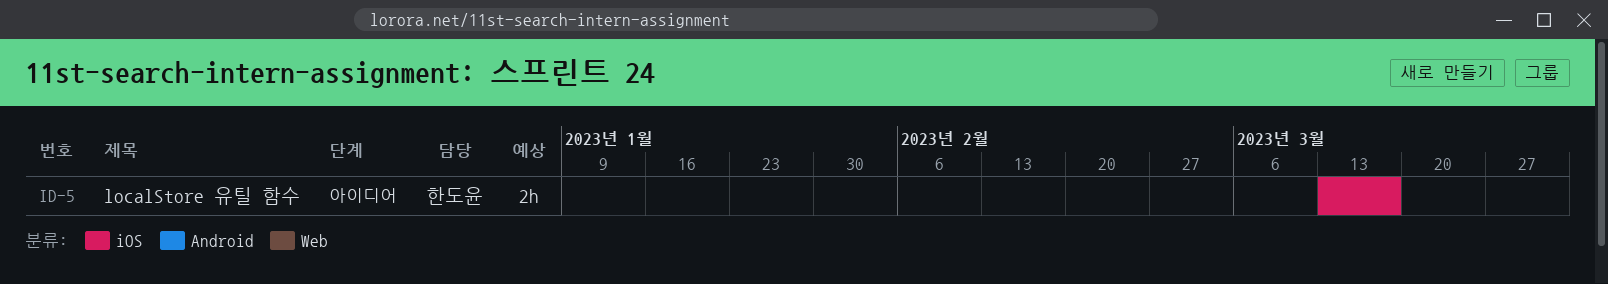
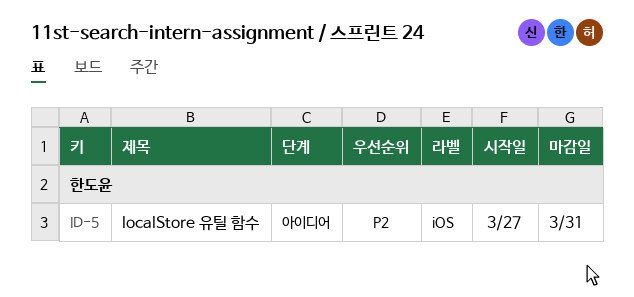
ID-5, start: Mar 13 -> Mar 27
ID-5, due: Mar 17 -> Mar 31

